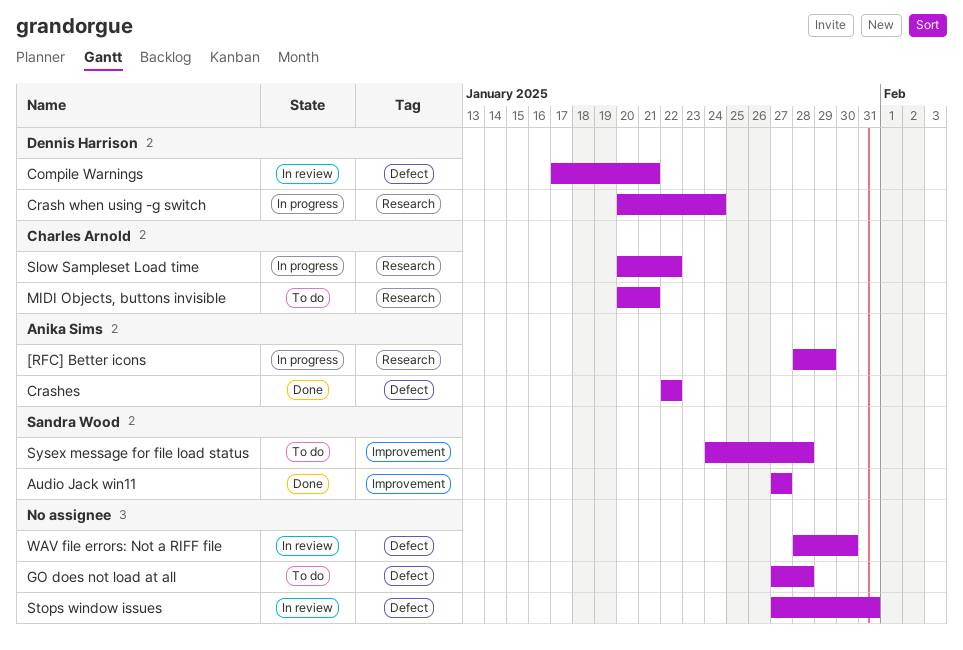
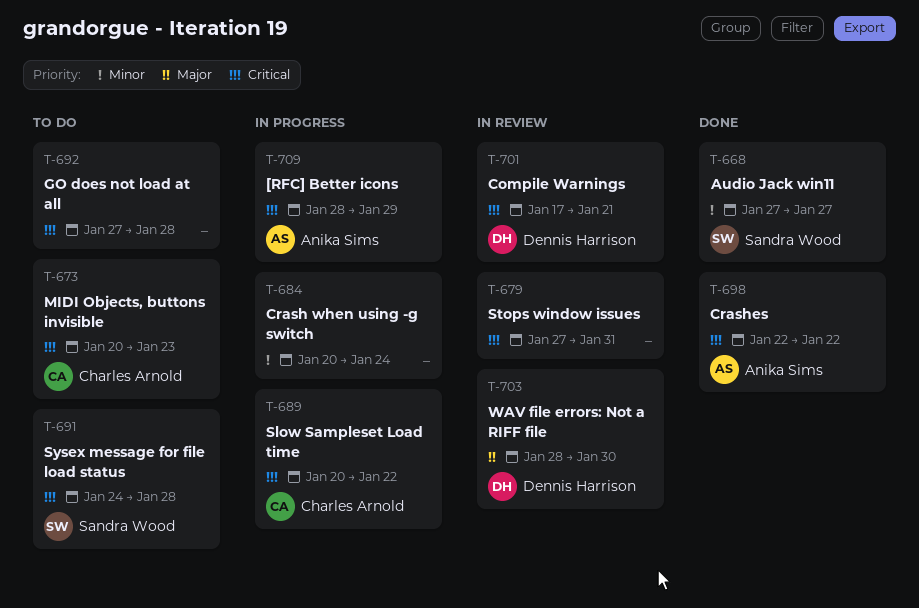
Crash when using -g switch, owner: Dennis Harrison -> none
MIDI Objects, buttons invisible, due: Jan 21 -> Jan 23
WAV file errors: Not a RIFF file, owner: none -> Dennis Harrison

